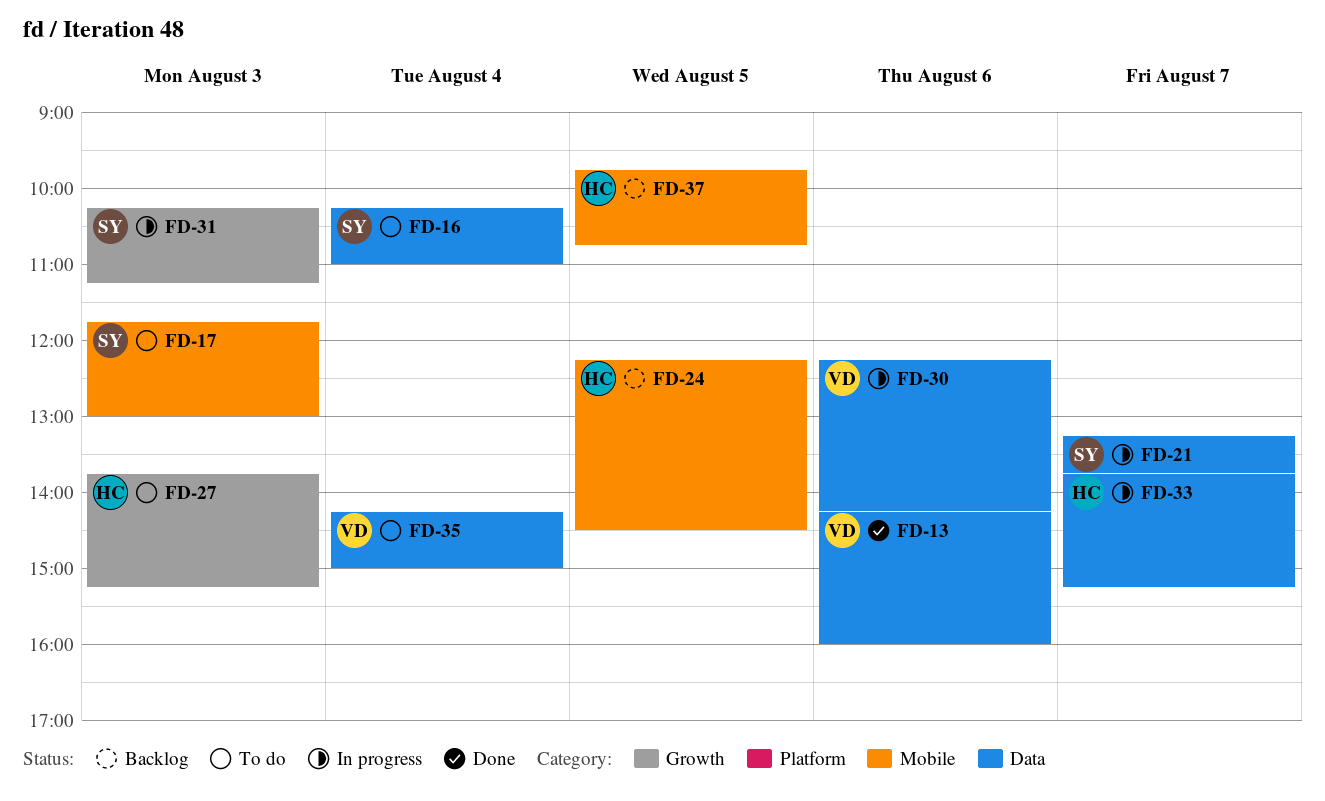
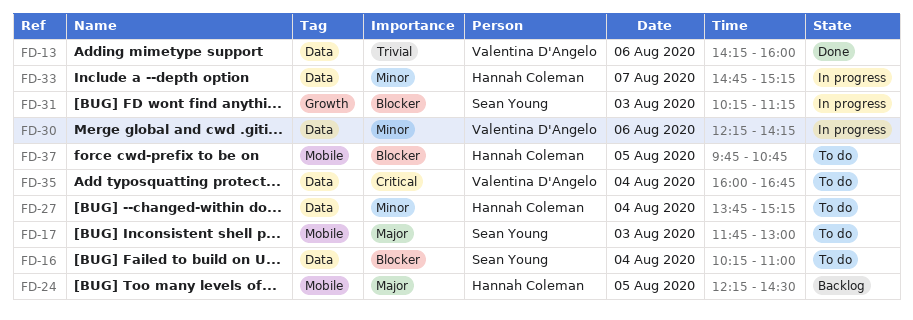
FD-21: present -> none
FD-27, label: Growth -> Data
FD-27, day: Aug 3 -> Aug 4
FD-33, begins: 13:45 -> 14:45
FD-35, begins: 14:15 -> 16:00
FD-35, ends: 15:00 -> 16:45
FD-37, status: Backlog -> To do

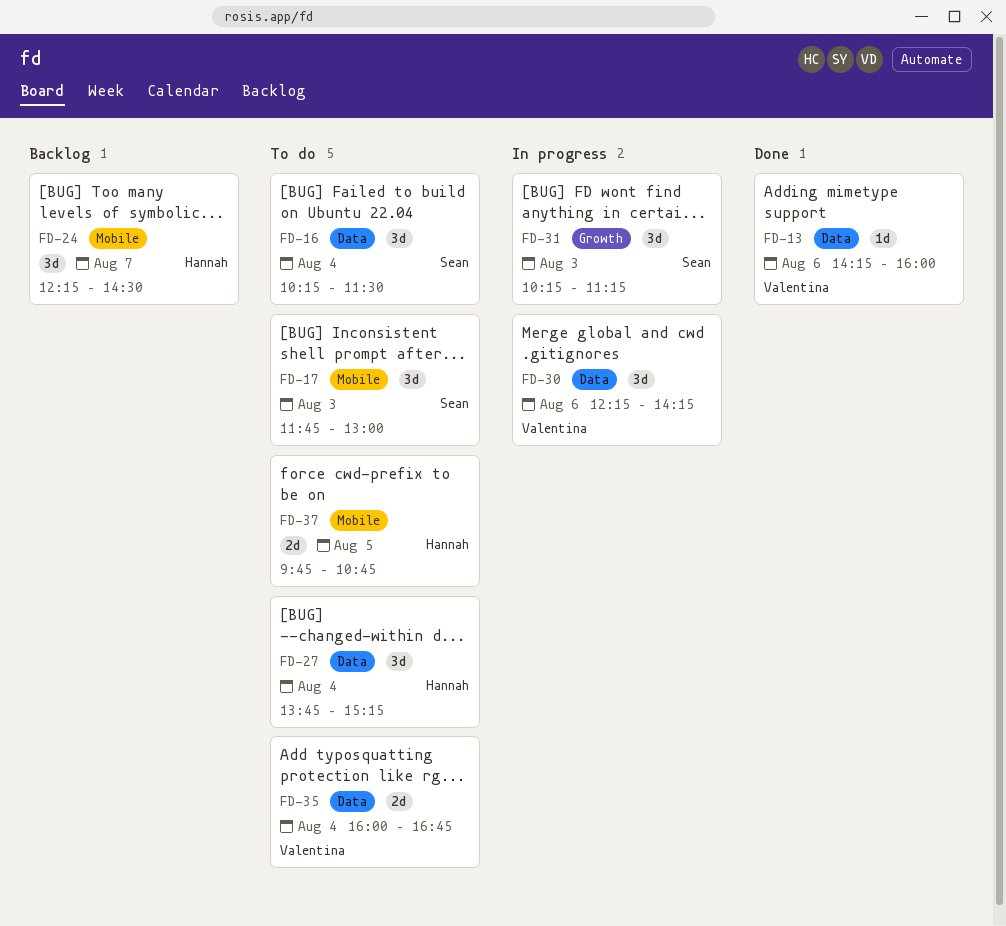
FD-16, ends: 11:00 -> 11:30
FD-24, day: Aug 5 -> Aug 7
FD-33: present -> none

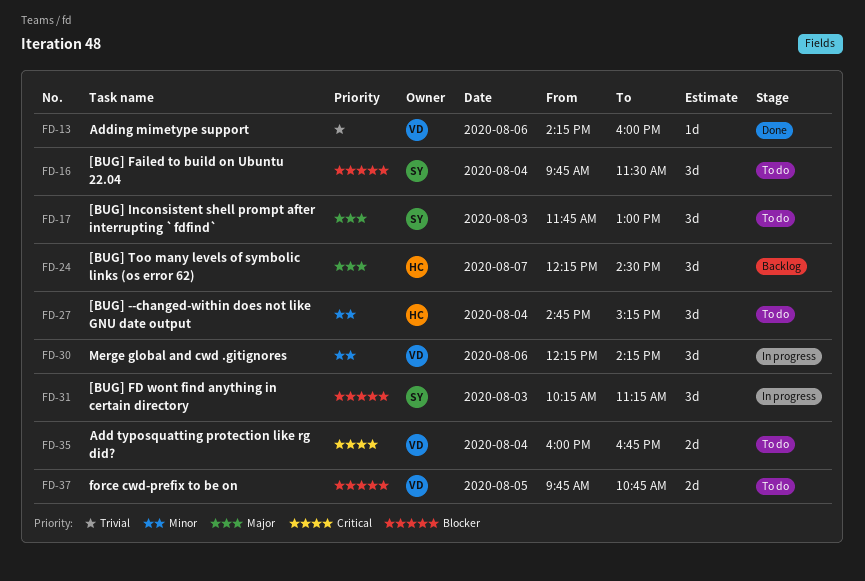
FD-16, begins: 10:15 -> 09:45
FD-27, begins: 13:45 -> 14:45
FD-37, owner: Hannah -> Valentina

